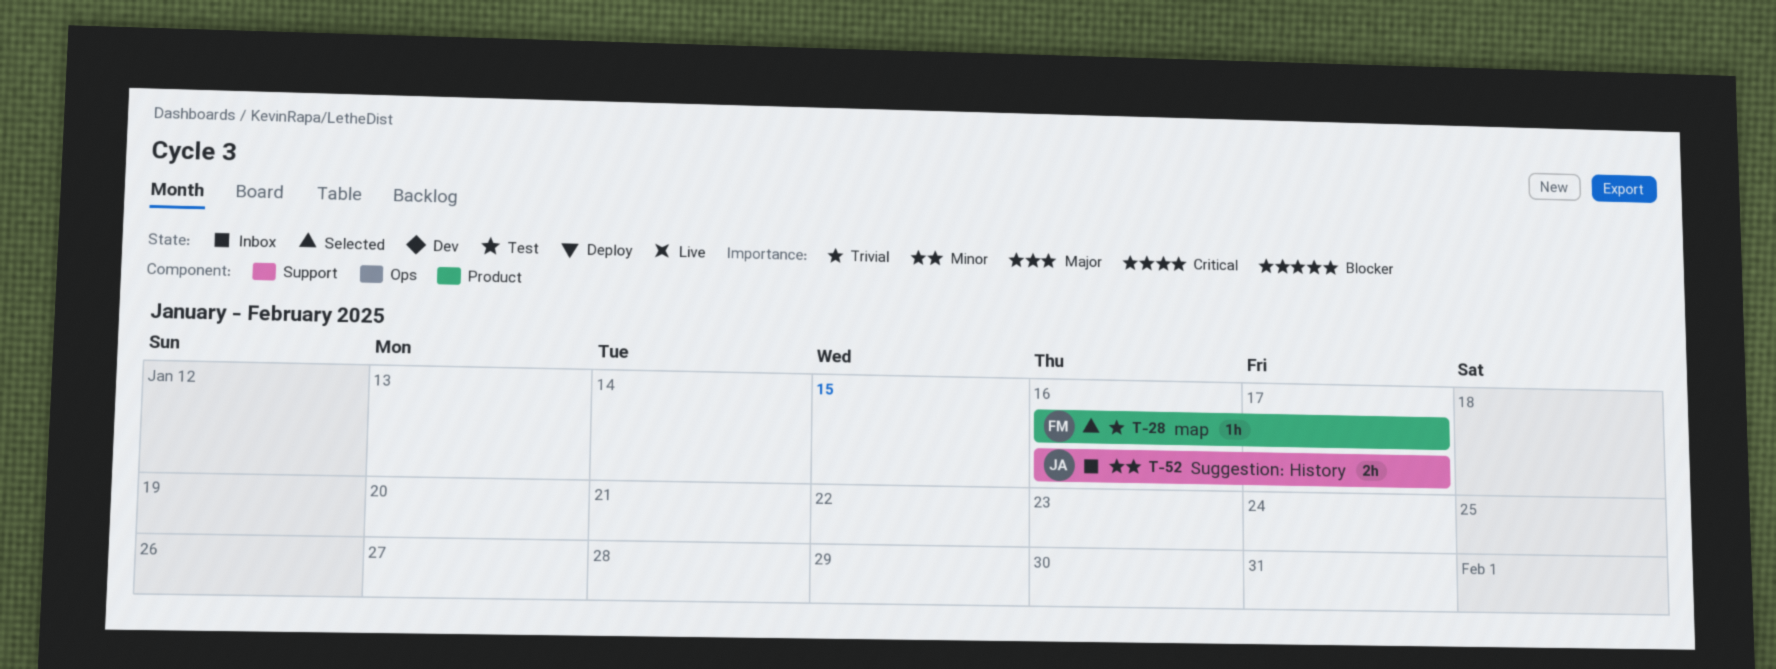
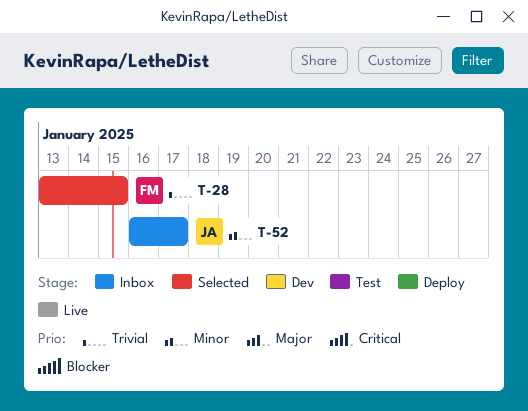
T-28, start: Jan 16 -> Jan 13
T-28, due: Jan 17 -> Jan 15

